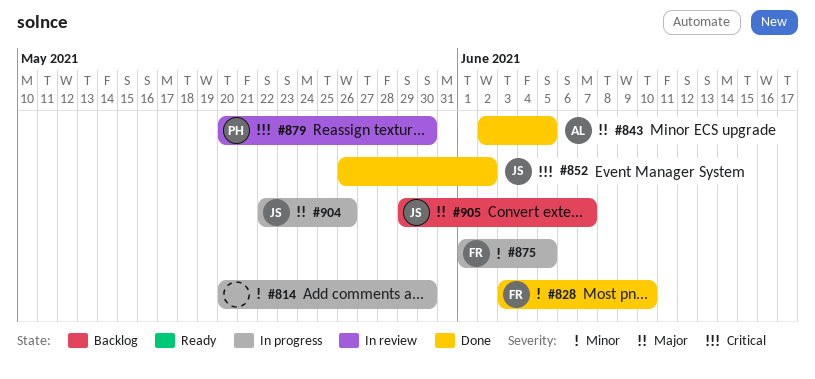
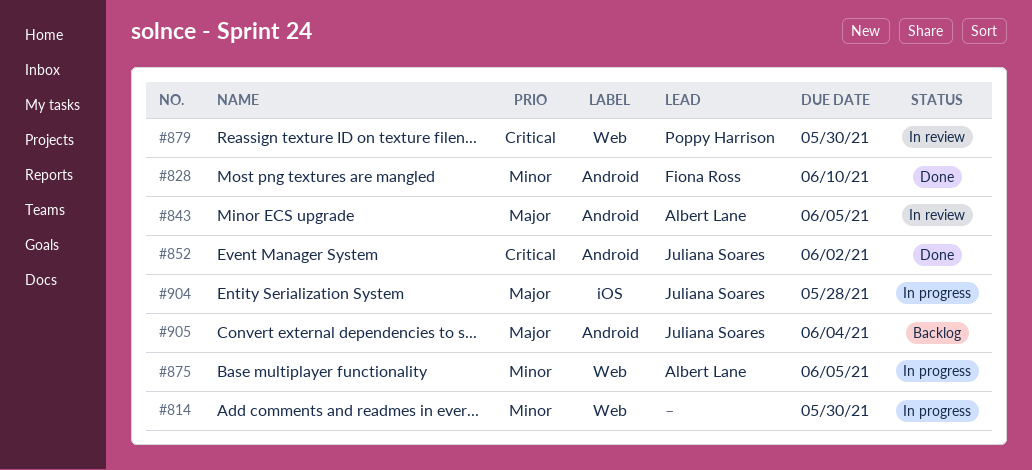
#843, status: Done -> In review
#875, owner: Fiona Ross -> Albert Lane
#904, due: May 26 -> May 28
#905, due: Jun 7 -> Jun 4

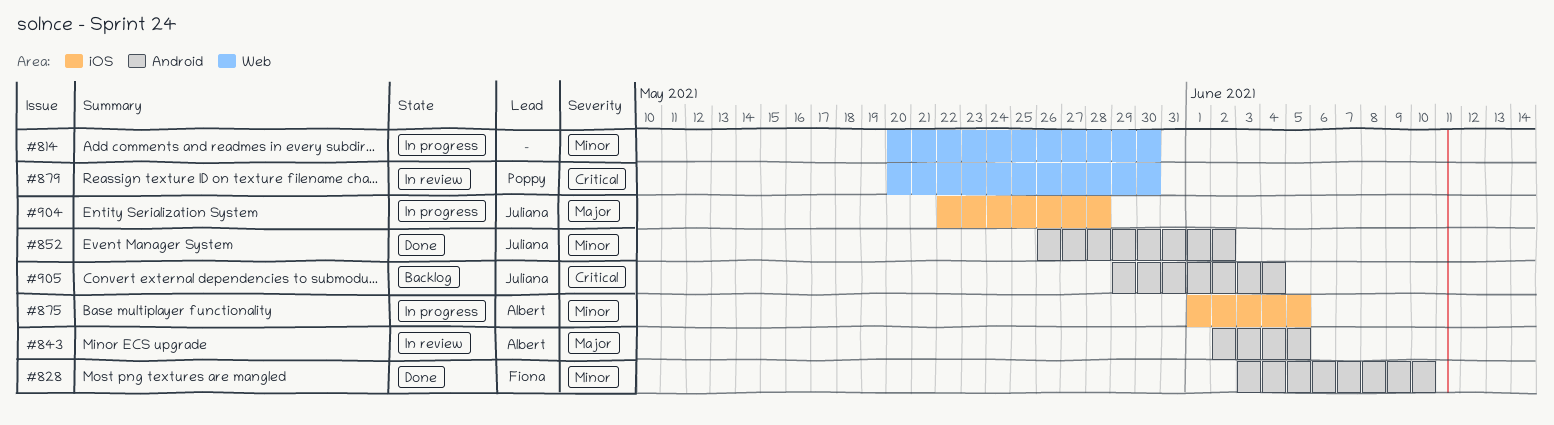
#852, priority: Critical -> Minor
#875, label: Web -> iOS
#905, priority: Major -> Critical

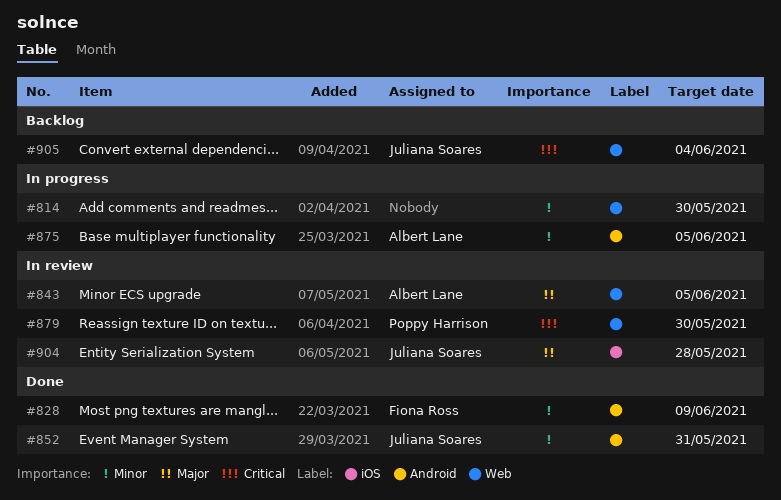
#828, due: Jun 10 -> Jun 9
#843, label: Android -> Web
#852, due: Jun 2 -> May 31
#875, label: iOS -> Android
#904, status: In progress -> In review
#905, label: Android -> Web

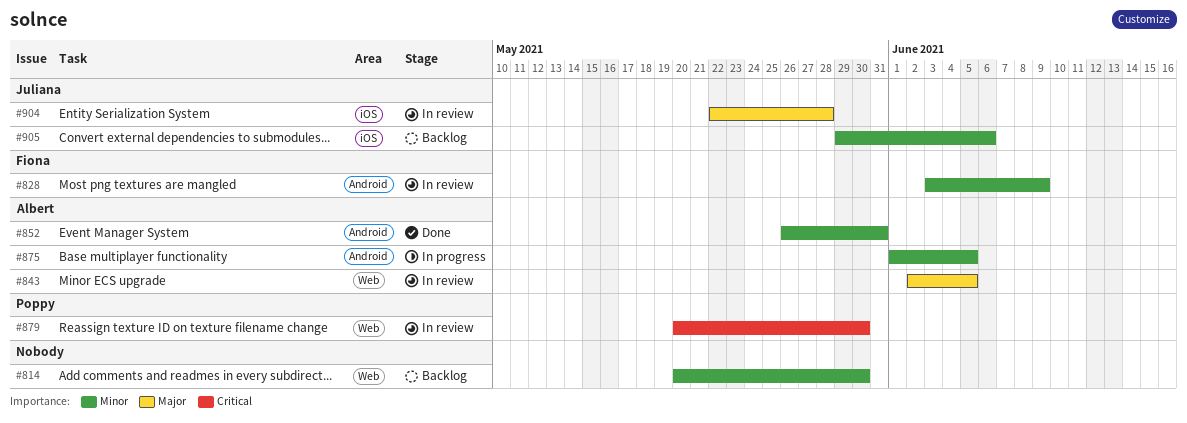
#814, status: In progress -> Backlog
#828, status: Done -> In review
#852, owner: Juliana Soares -> Albert Lane
#905, priority: Critical -> Minor
#905, label: Web -> iOS
#905, due: Jun 4 -> Jun 6

